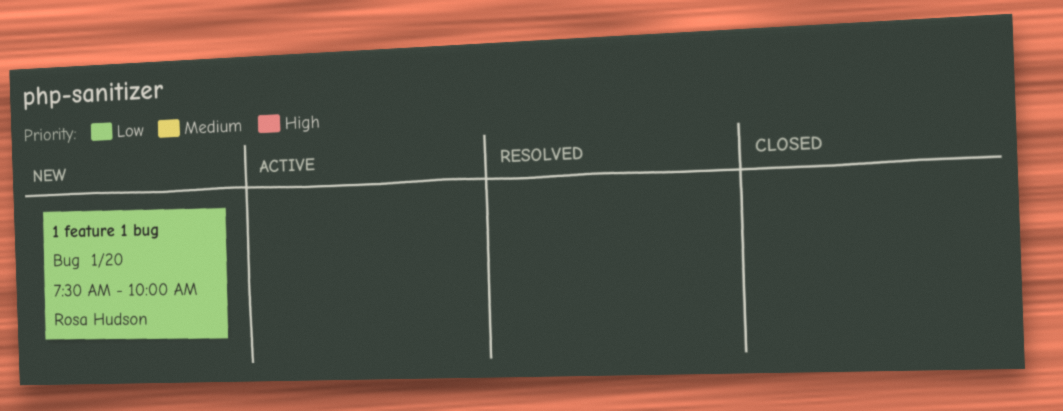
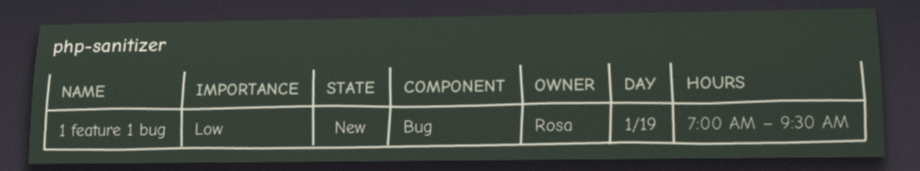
1 feature 1 bug, day: Jan 20 -> Jan 19
1 feature 1 bug, begins: 07:30 -> 07:00
1 feature 1 bug, ends: 10:00 -> 09:30

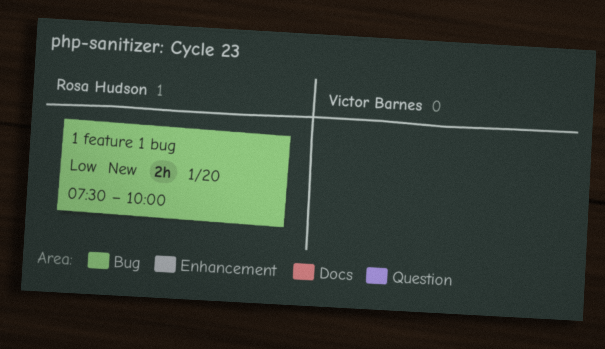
1 feature 1 bug, day: Jan 19 -> Jan 20
1 feature 1 bug, begins: 07:00 -> 07:30
1 feature 1 bug, ends: 09:30 -> 10:00

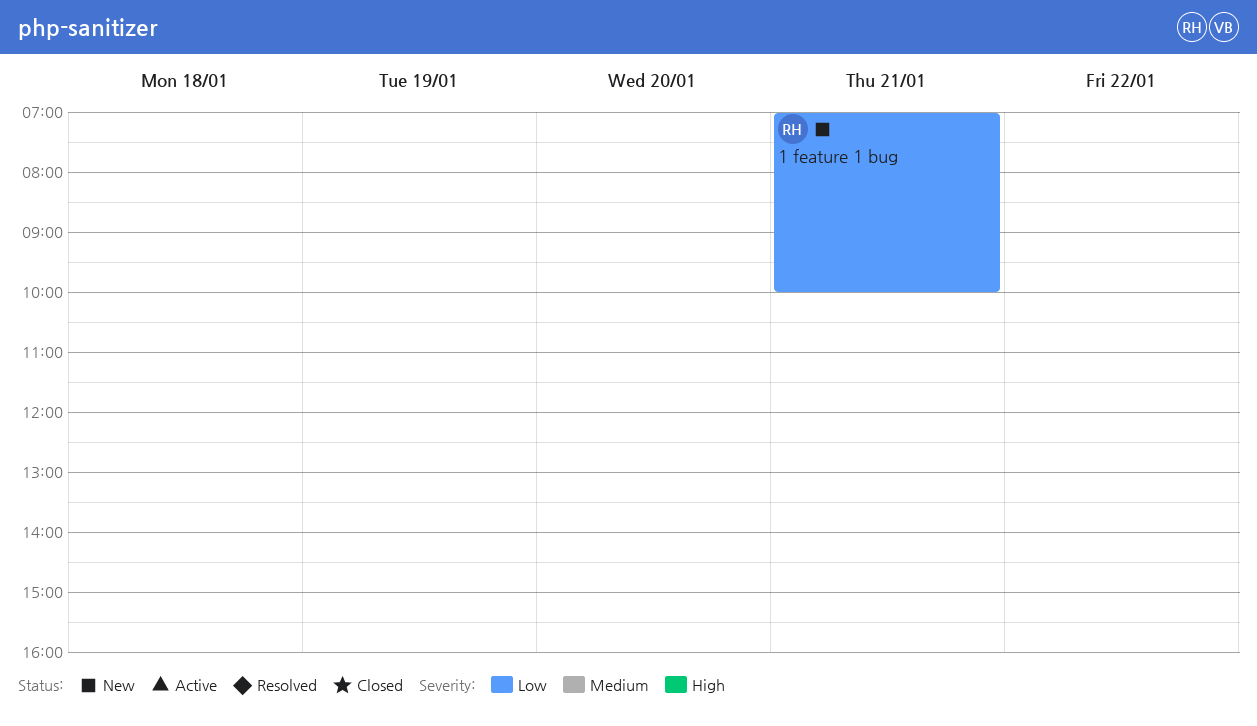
1 feature 1 bug, day: Jan 20 -> Jan 21
1 feature 1 bug, begins: 07:30 -> 07:00

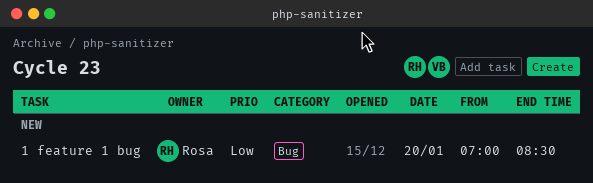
1 feature 1 bug, day: Jan 21 -> Jan 20
1 feature 1 bug, ends: 10:00 -> 08:30

